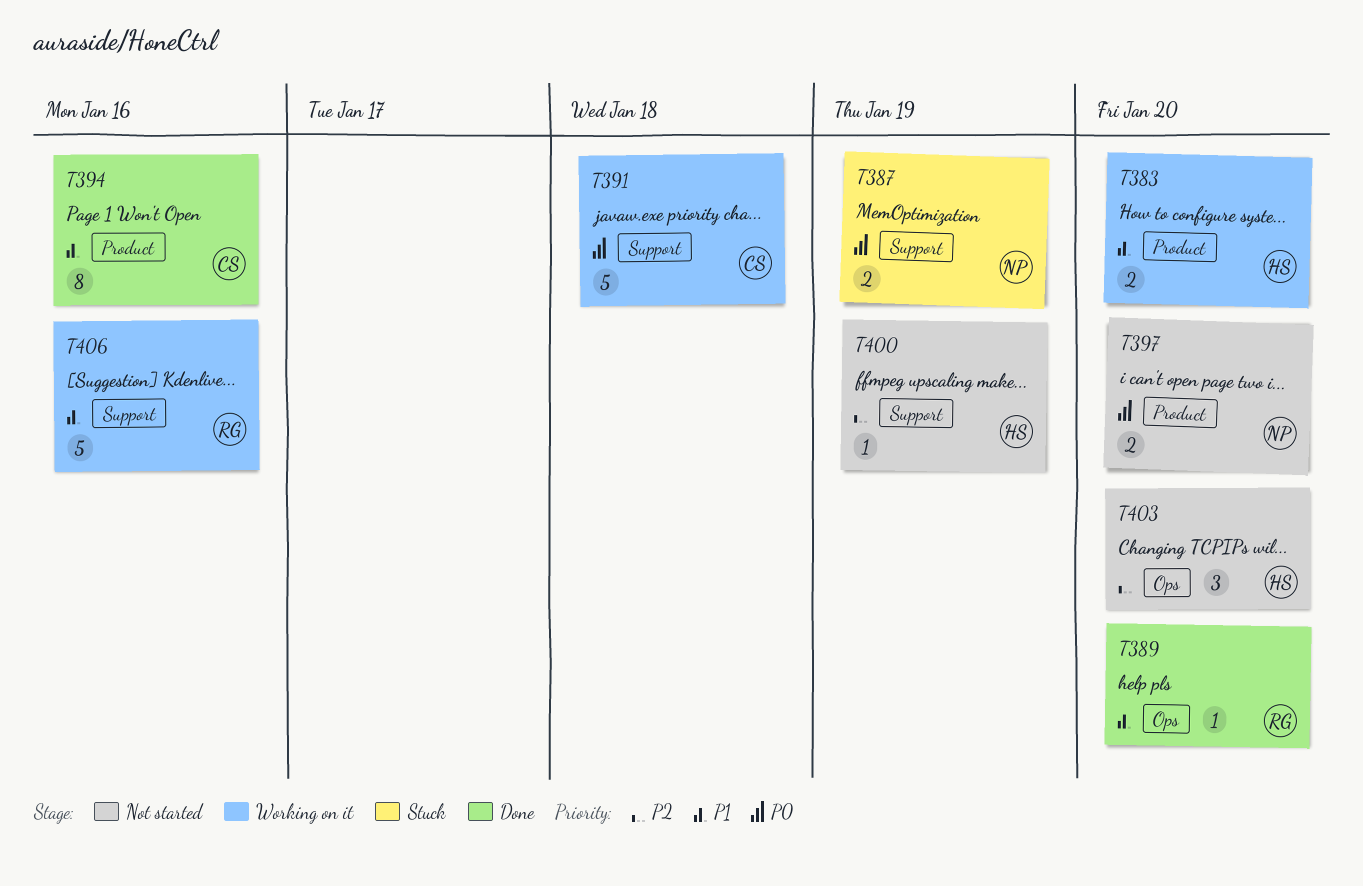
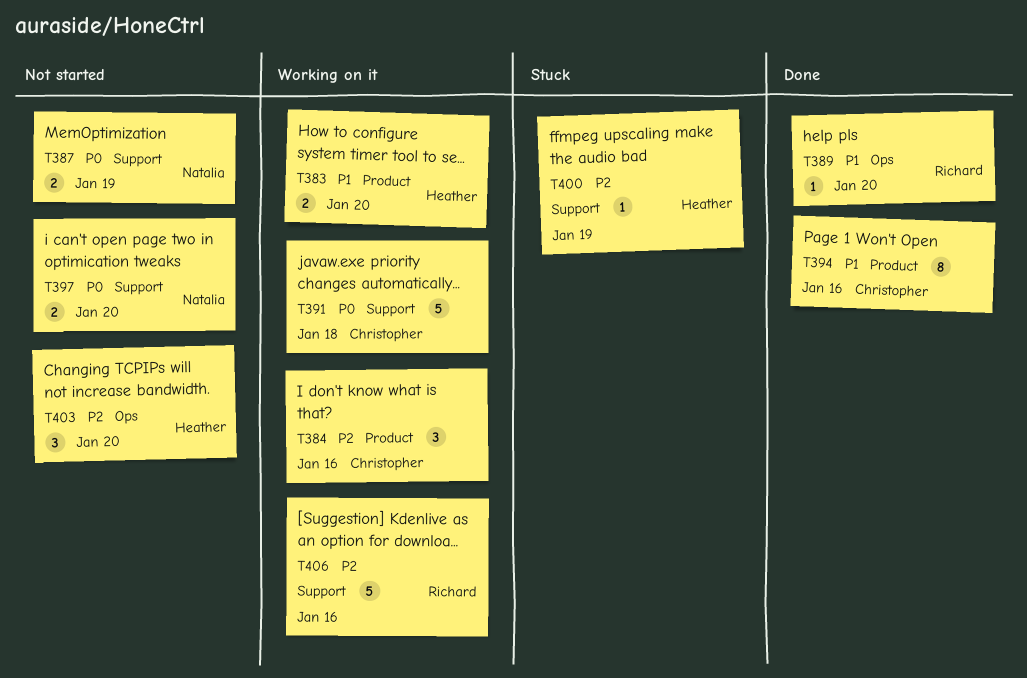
T384: none -> present
T387, status: Stuck -> Not started
T397, label: Product -> Support
T400, status: Not started -> Stuck
T406, priority: P1 -> P2

